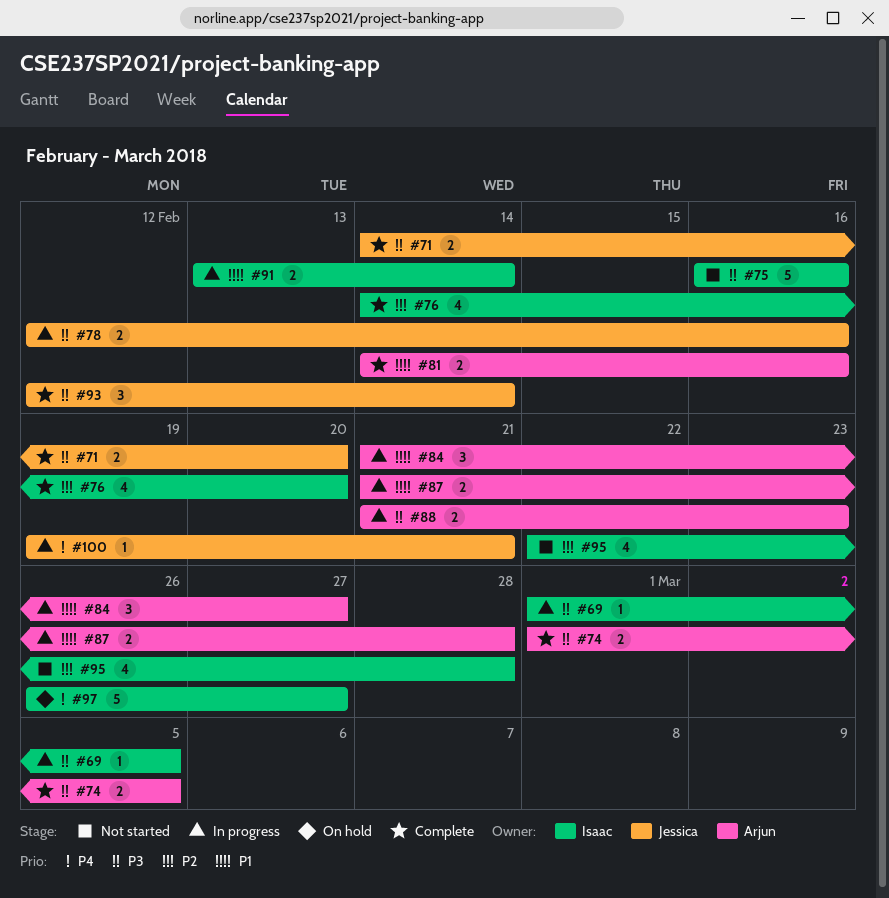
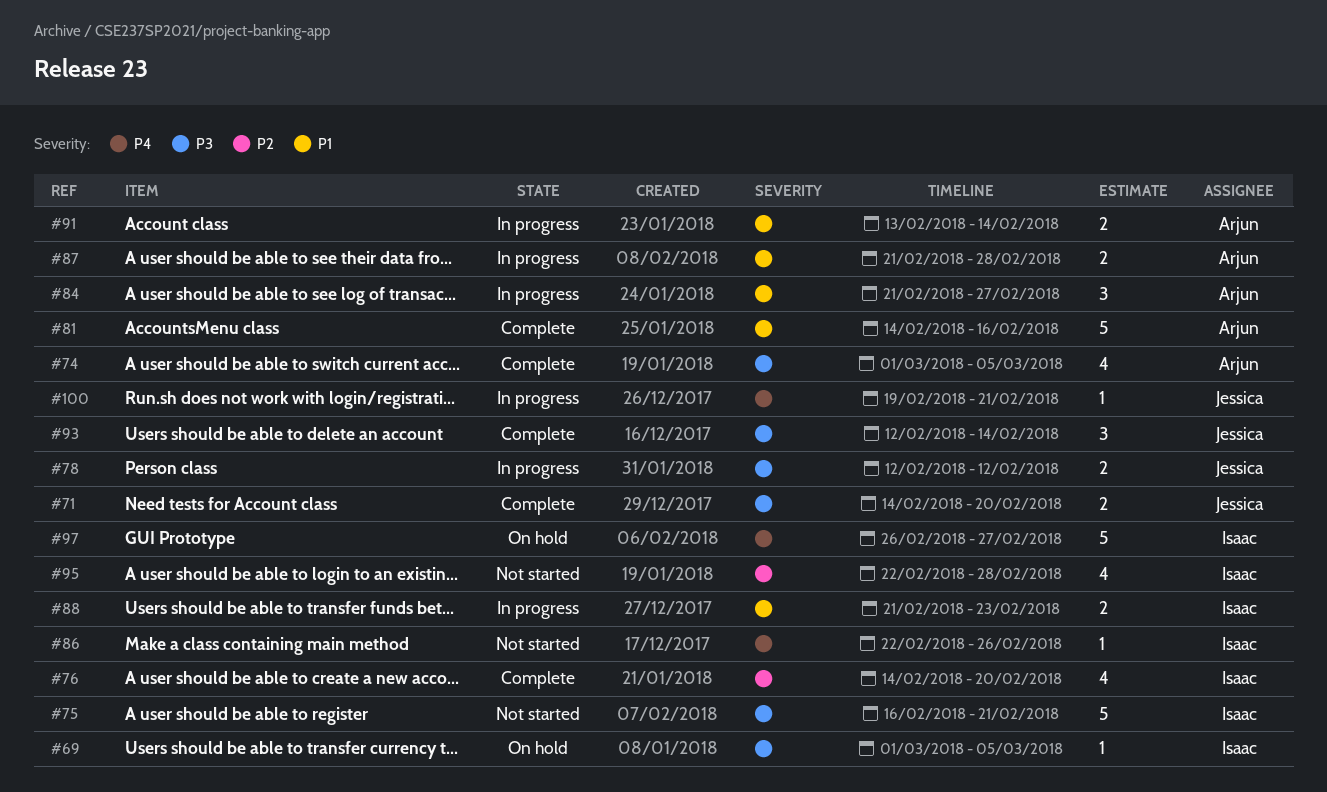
#69, status: In progress -> On hold
#74, estimate: 2 -> 4
#75, due: Feb 16 -> Feb 21
#78, due: Feb 16 -> Feb 12
#81, estimate: 2 -> 5
#86: none -> present
#88, owner: Arjun -> Isaac
#88, priority: P3 -> P1
#91, owner: Isaac -> Arjun

